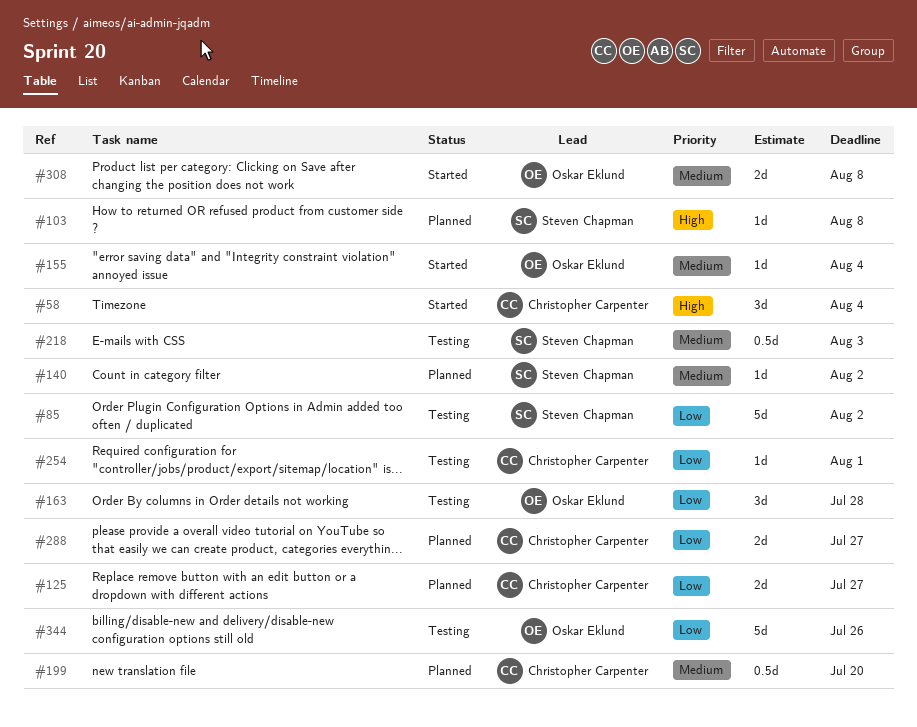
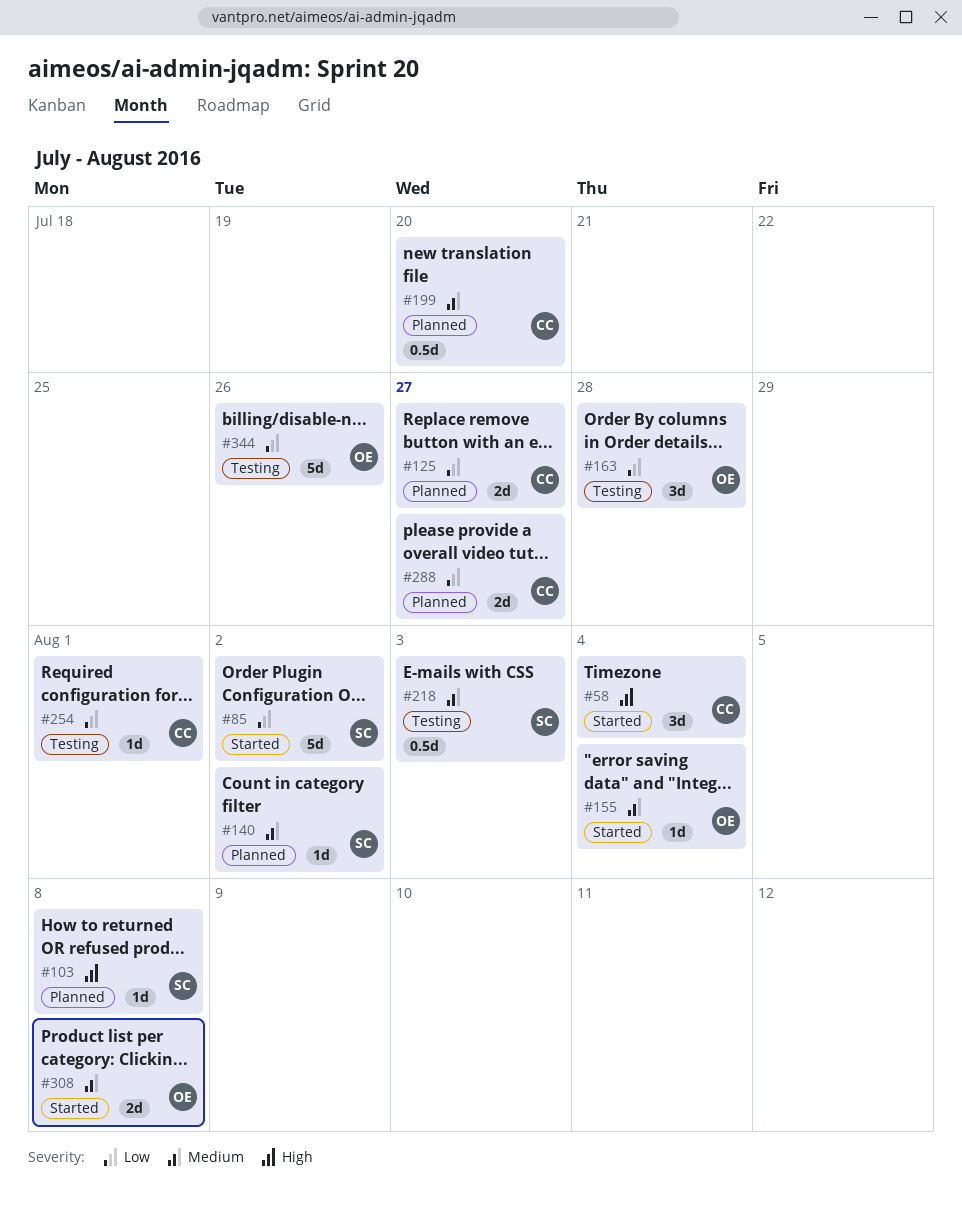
#85, status: Testing -> Started

